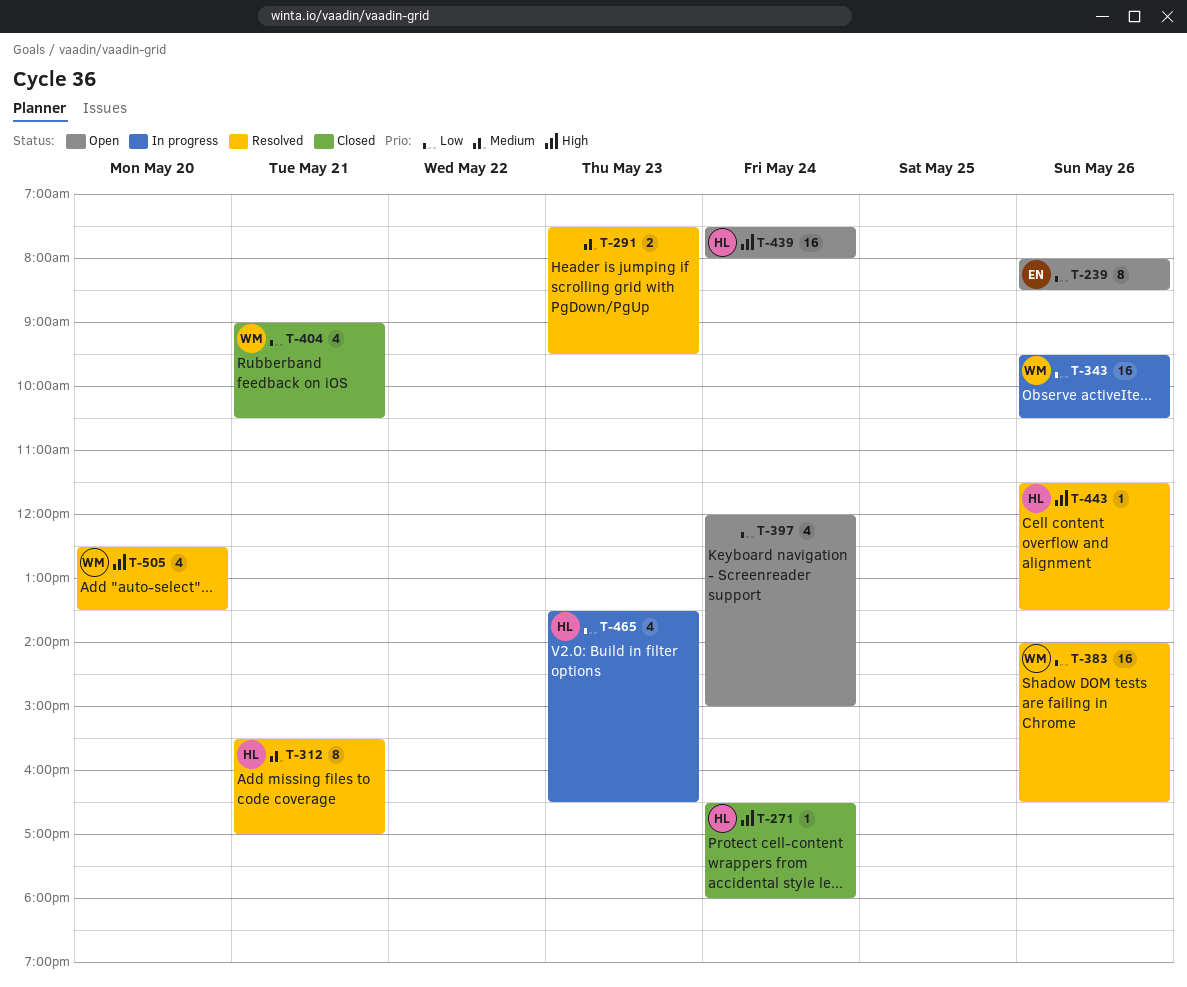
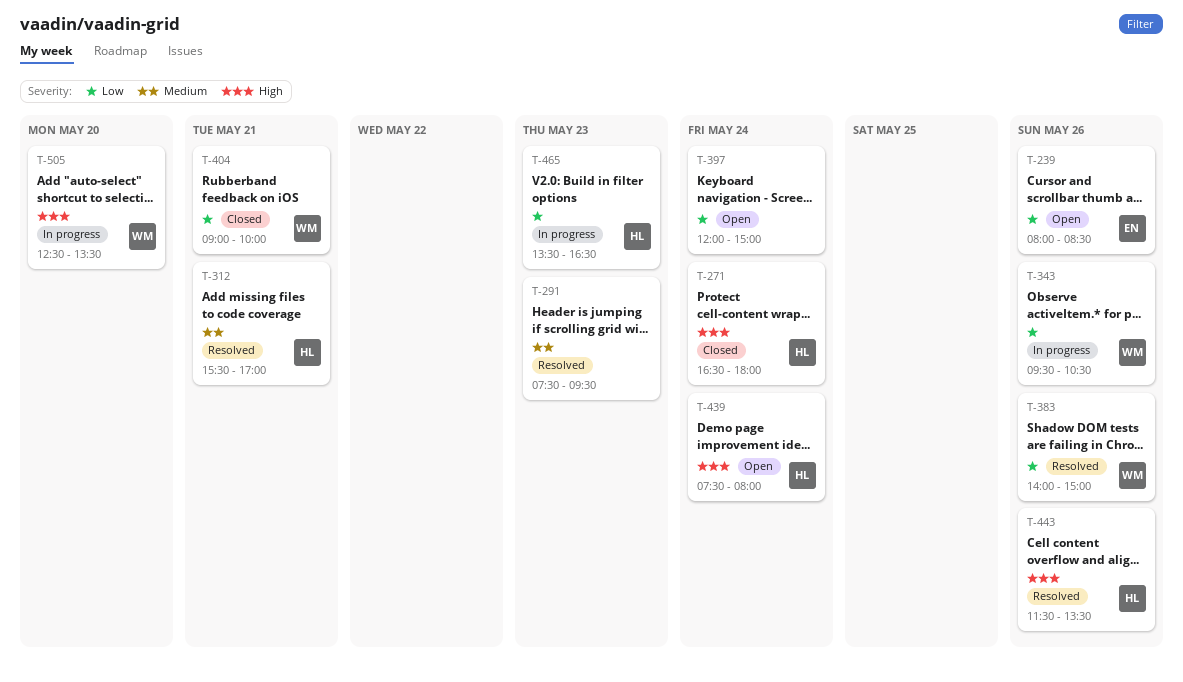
T-383, ends: 16:30 -> 15:00
T-404, ends: 10:30 -> 10:00
T-505, status: Resolved -> In progress

